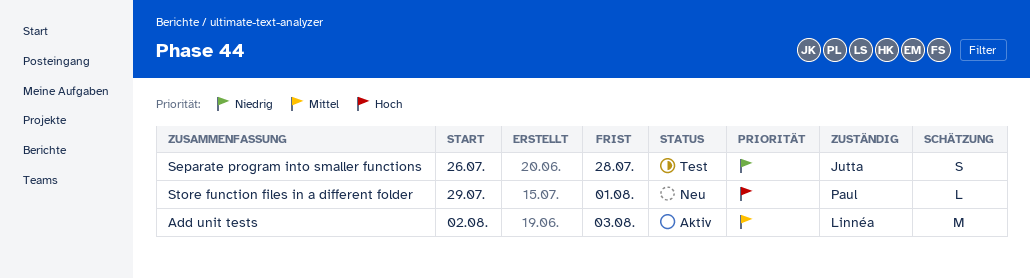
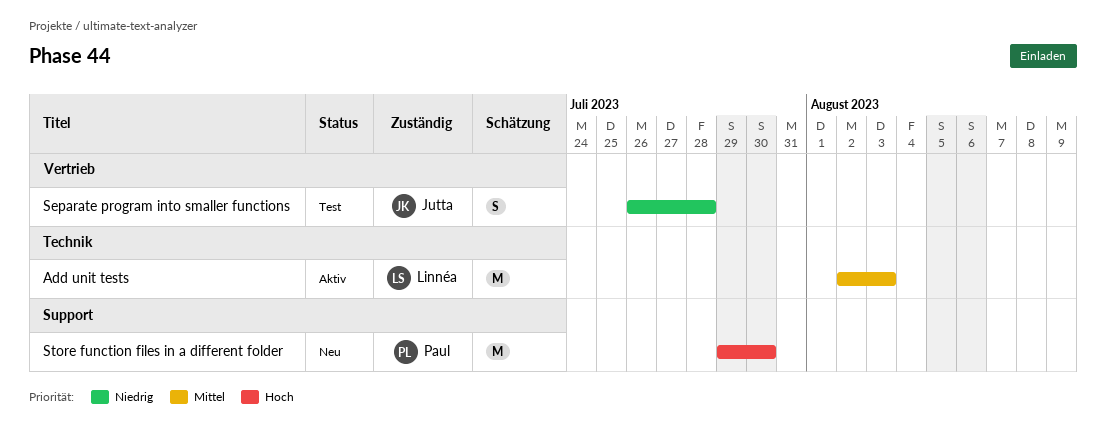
Store function files in a different folder, estimate: L -> M
Store function files in a different folder, due: Aug 1 -> Jul 30

